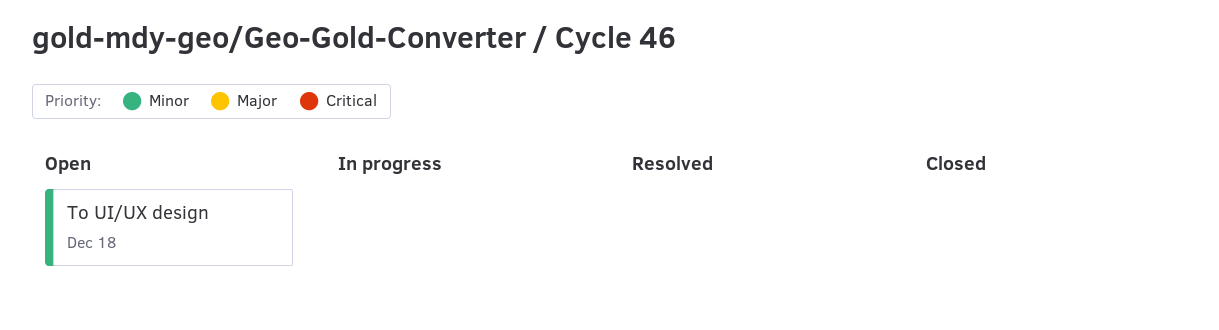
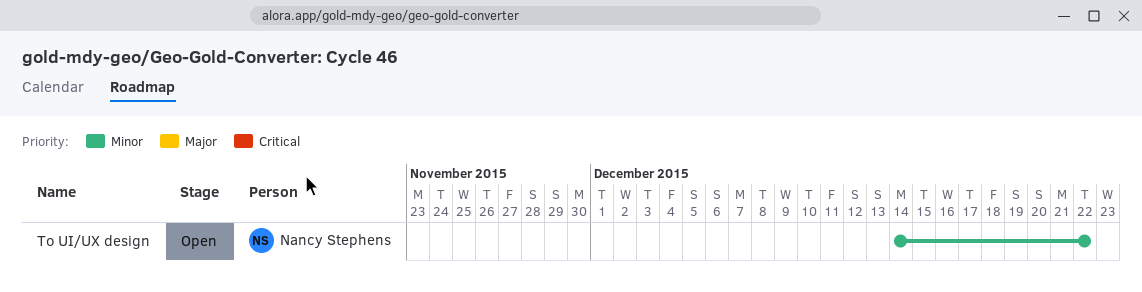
To UI/UX design, due: Dec 18 -> Dec 22

